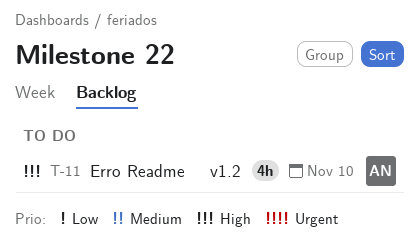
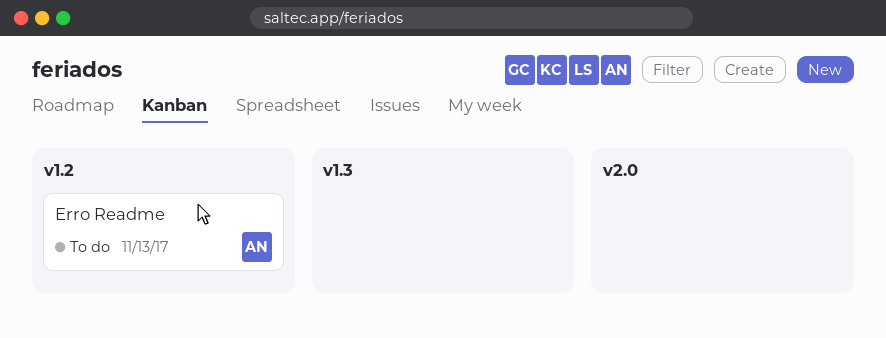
Erro Readme, due: Nov 10 -> Nov 13

